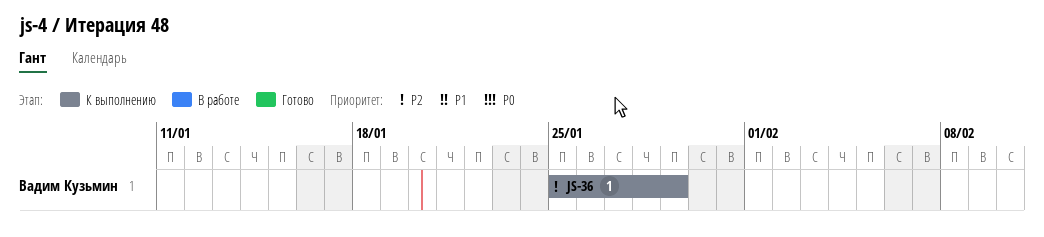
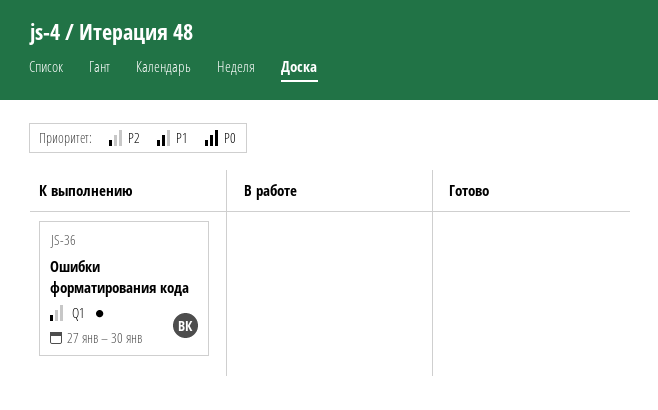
JS-36, start: Jan 25 -> Jan 27
JS-36, due: Jan 29 -> Jan 30

